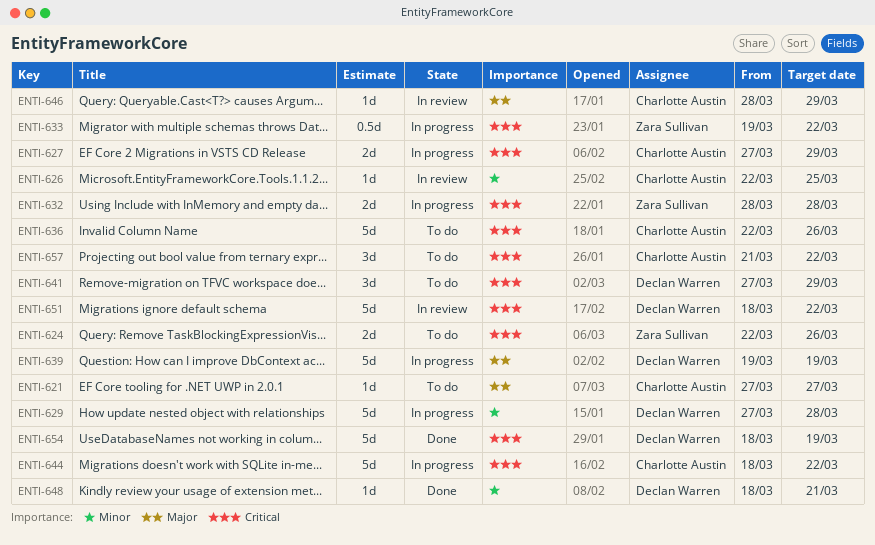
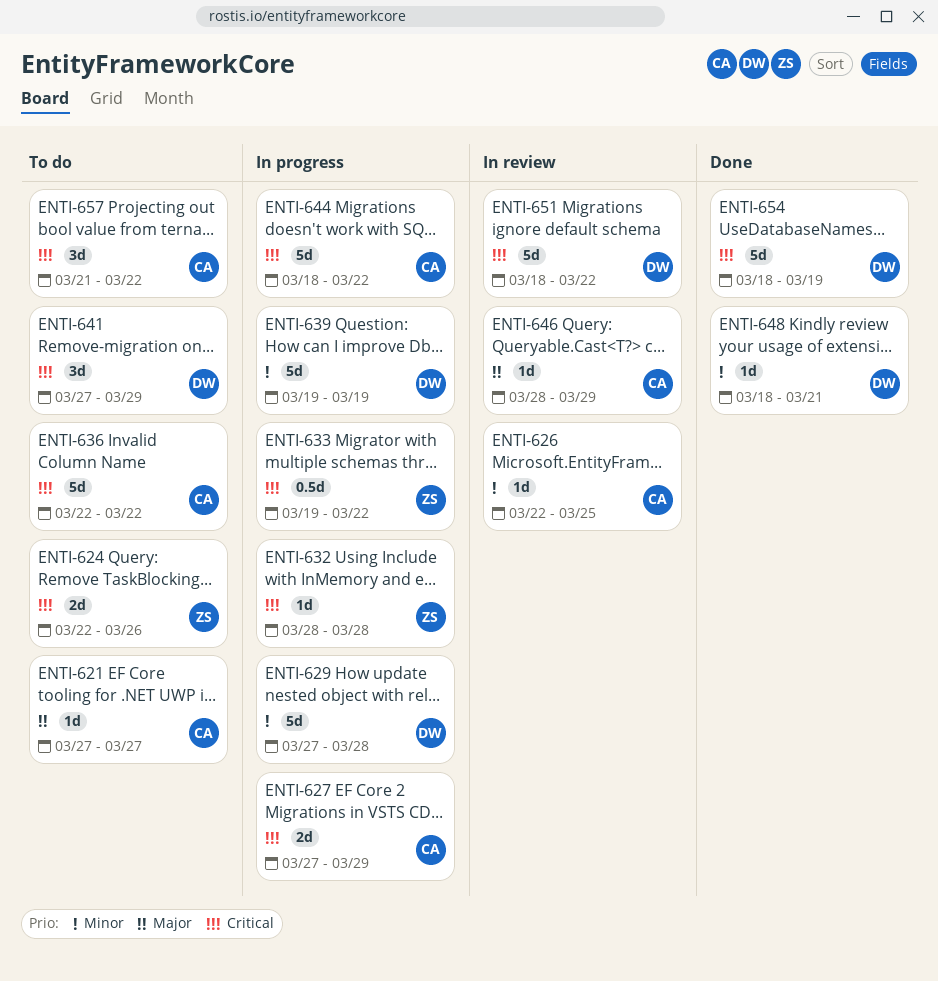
ENTI-632, estimate: 2d -> 1d
ENTI-636, due: Mar 26 -> Mar 22
ENTI-639, priority: Major -> Minor

